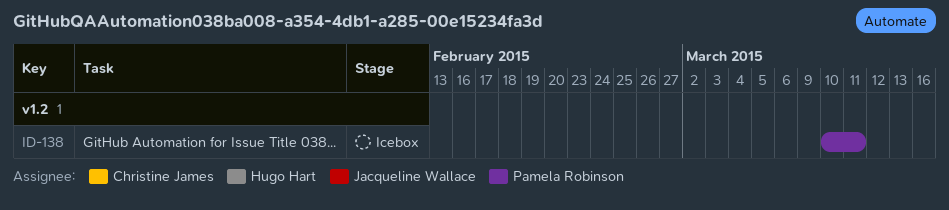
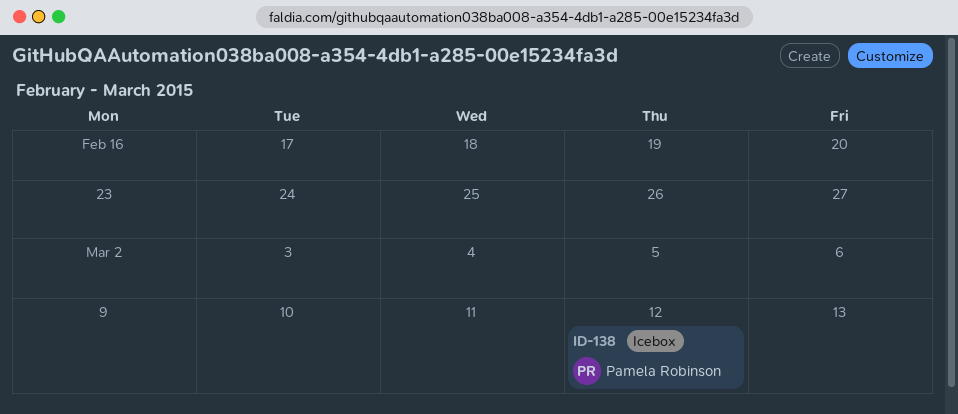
ID-138, due: Mar 11 -> Mar 12

